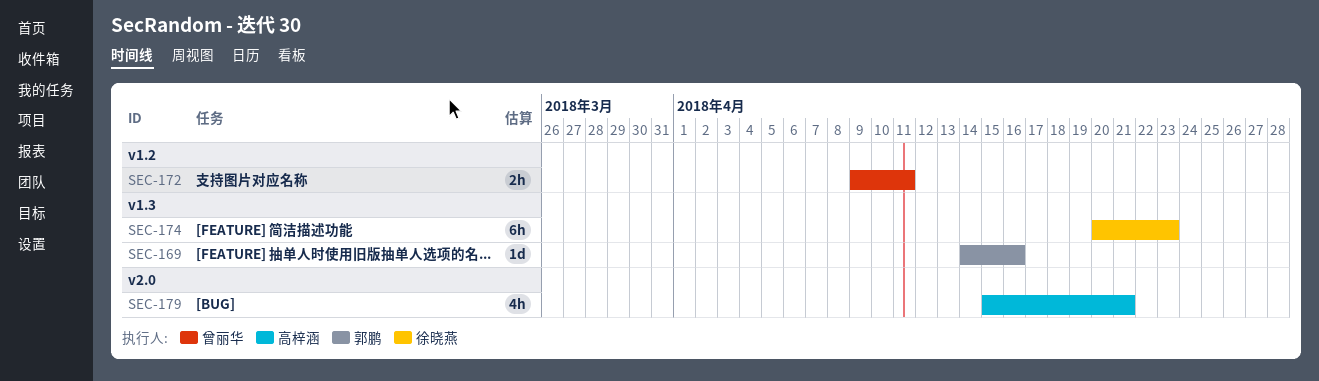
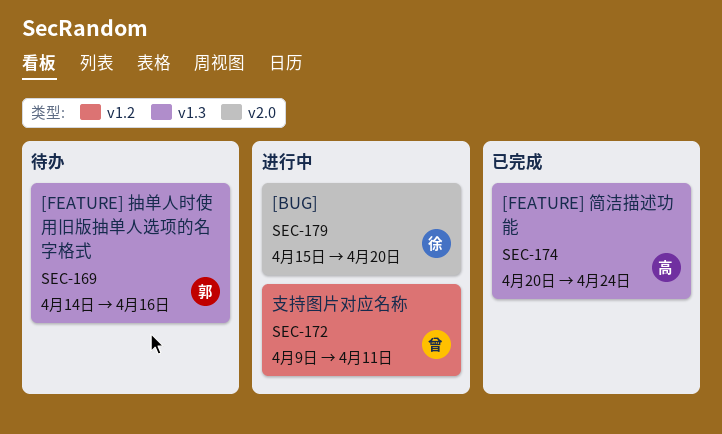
SEC-174, owner: 徐晓燕 -> 高梓涵
SEC-174, due: Apr 23 -> Apr 24
SEC-179, owner: 高梓涵 -> 徐晓燕
SEC-179, due: Apr 21 -> Apr 20

